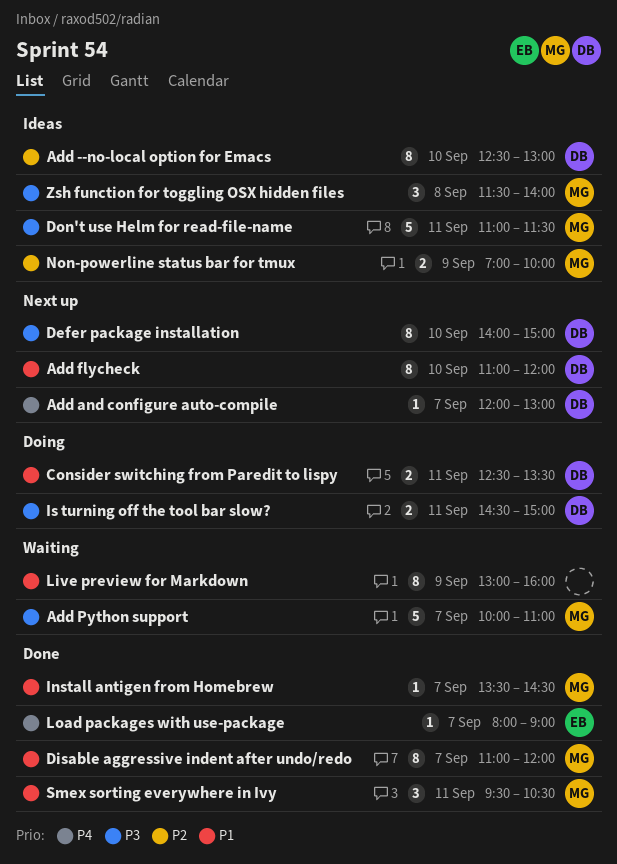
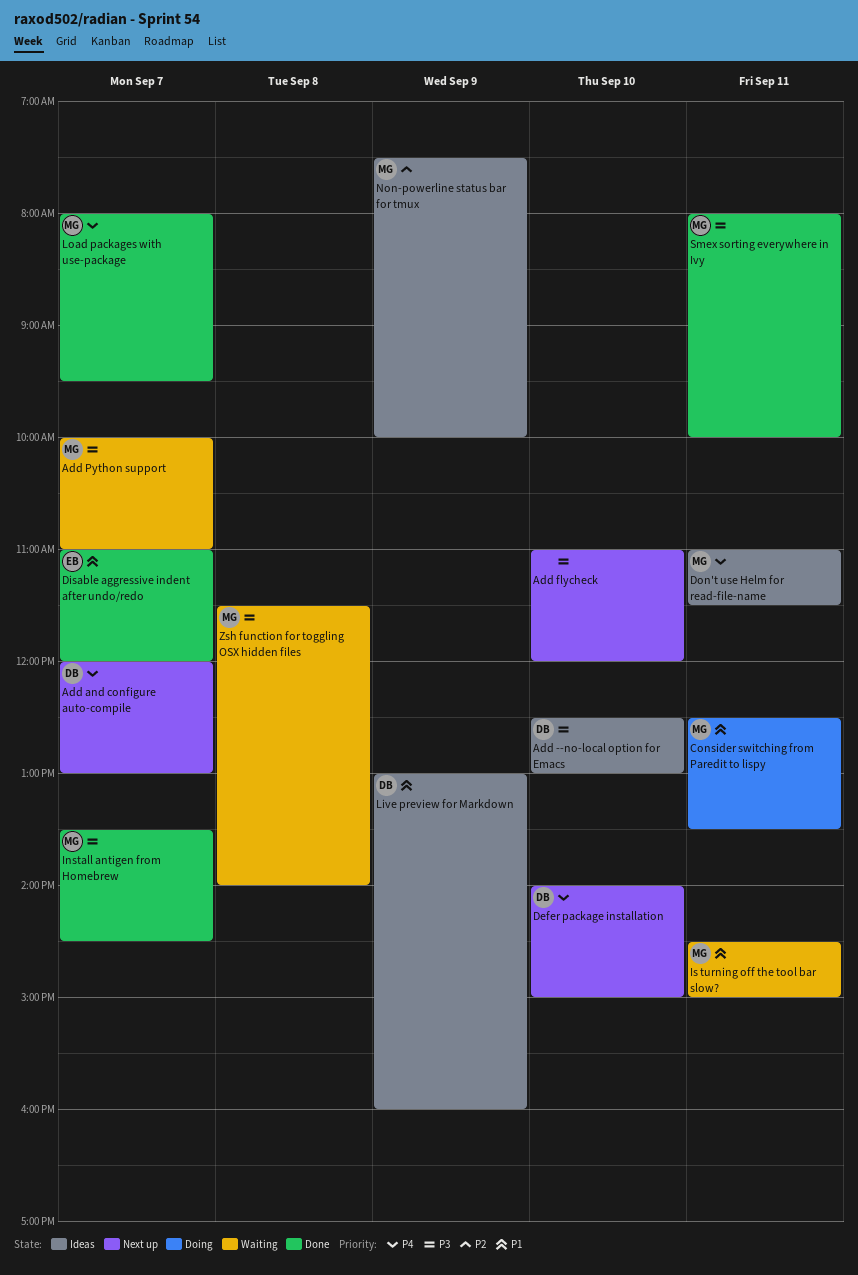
Add --no-local option for Emacs, priority: P2 -> P3
Add flycheck, owner: DB -> none
Add flycheck, priority: P1 -> P3
Consider switching from Paredit to lispy, owner: DB -> MG
Defer package installation, priority: P3 -> P4
Disable aggressive indent after undo/redo, owner: MG -> EB
Don't use Helm for read-file-name, priority: P3 -> P4
Install antigen from Homebrew, priority: P1 -> P3
Is turning off the tool bar slow?, status: Doing -> Waiting
Is turning off the tool bar slow?, owner: DB -> MG
Is turning off the tool bar slow?, priority: P3 -> P1
Live preview for Markdown, status: Waiting -> Ideas
Live preview for Markdown, owner: none -> DB
Load packages with use-package, owner: EB -> MG
Load packages with use-package, ends: 09:00 -> 09:30
Non-powerline status bar for tmux, begins: 07:00 -> 07:30
Smex sorting everywhere in Ivy, priority: P1 -> P3
Smex sorting everywhere in Ivy, begins: 09:30 -> 08:00
Smex sorting everywhere in Ivy, ends: 10:30 -> 10:00
Zsh function for toggling OSX hidden files, status: Ideas -> Waiting

